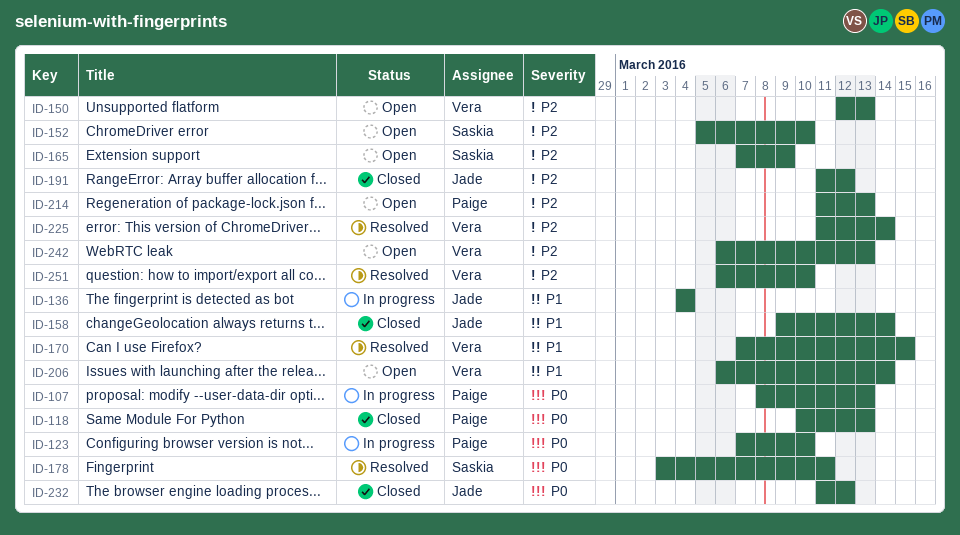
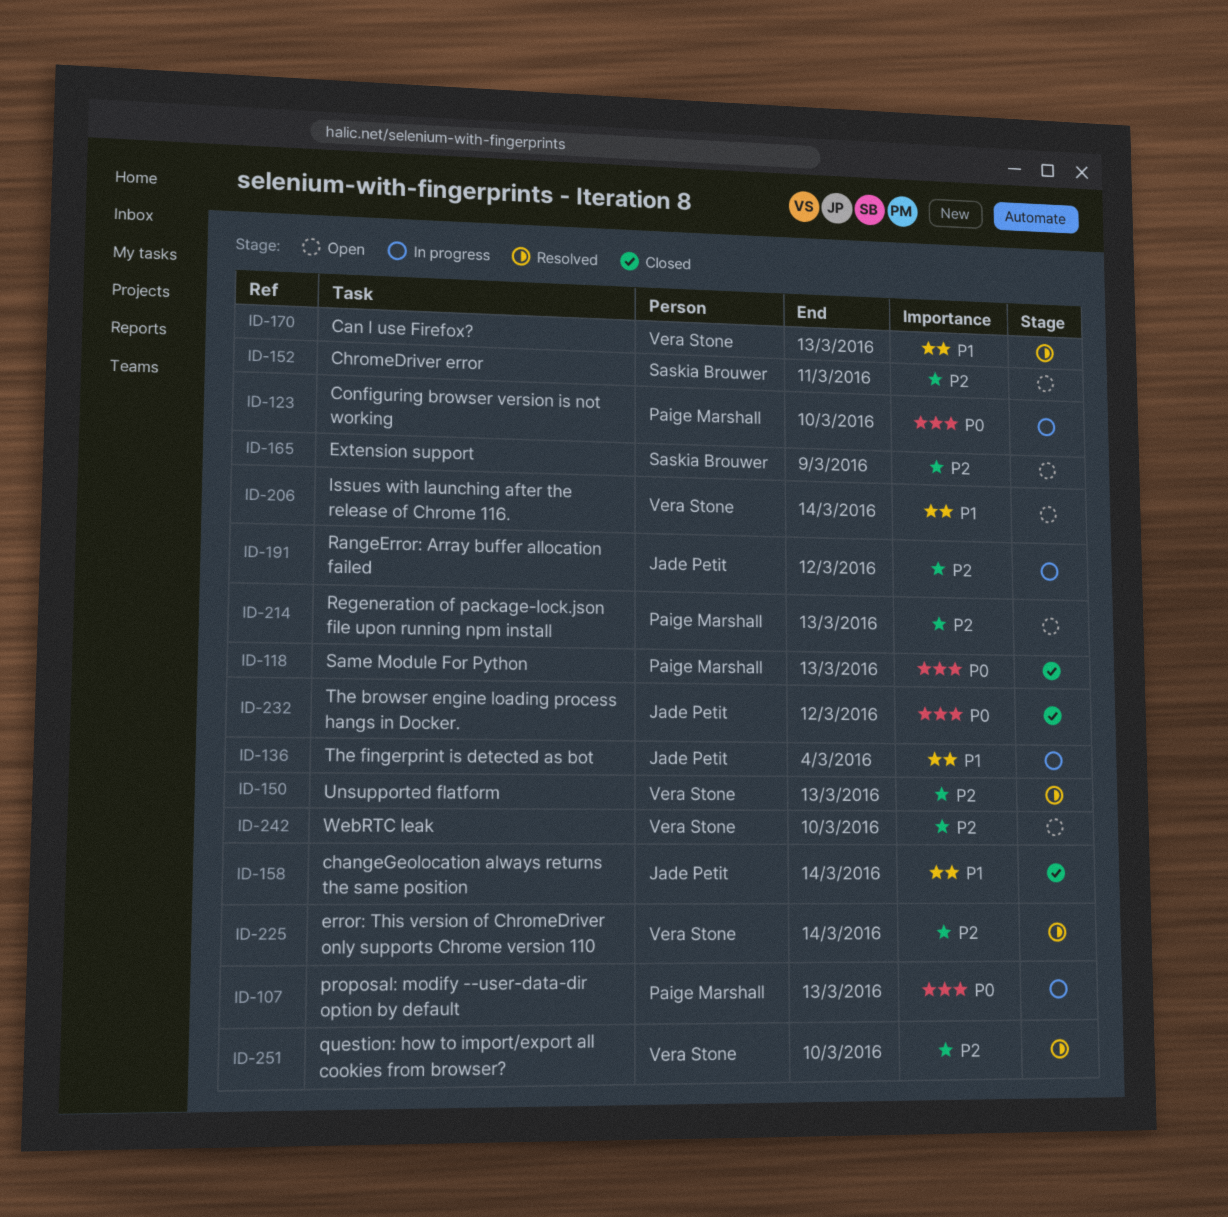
ID-150, status: Open -> Resolved
ID-152, due: Mar 10 -> Mar 11
ID-170, due: Mar 15 -> Mar 13
ID-178: present -> none
ID-191, status: Closed -> In progress
ID-242, due: Mar 13 -> Mar 10

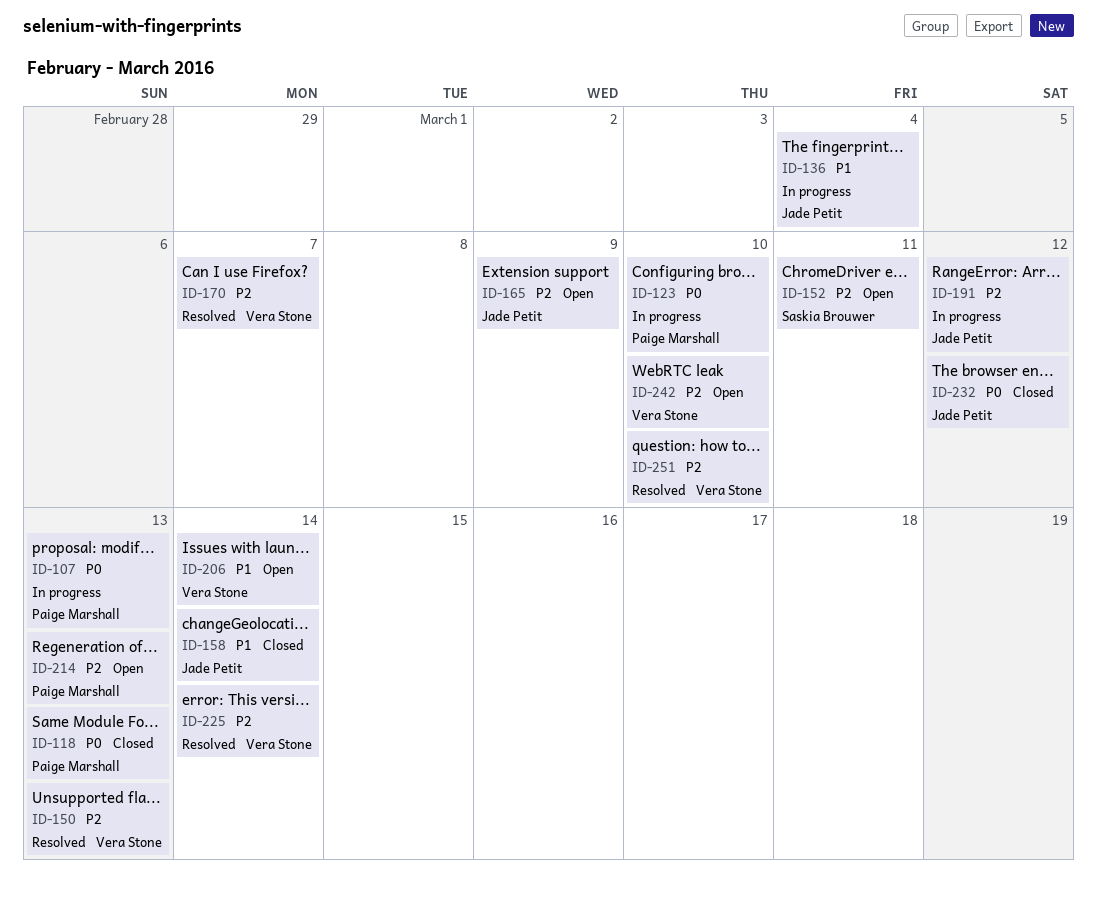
ID-165, owner: Saskia Brouwer -> Jade Petit
ID-170, priority: P1 -> P2
ID-170, due: Mar 13 -> Mar 7

